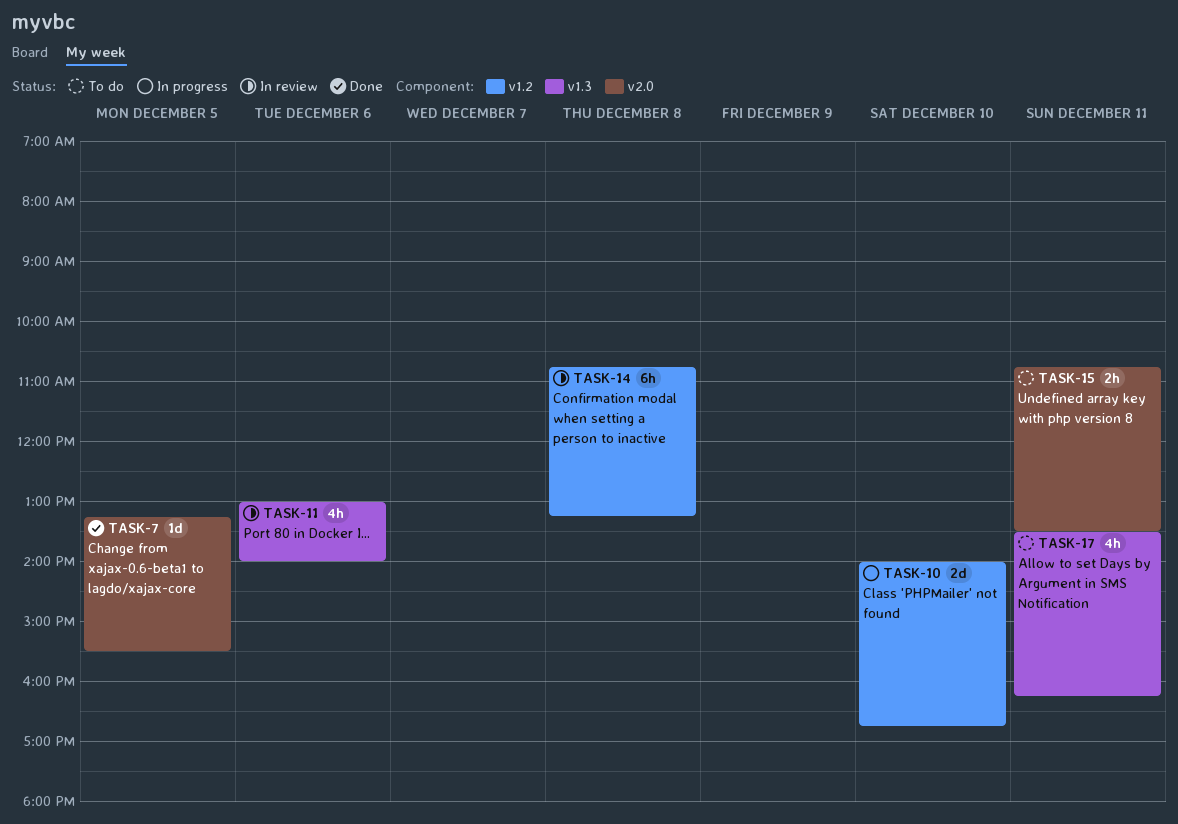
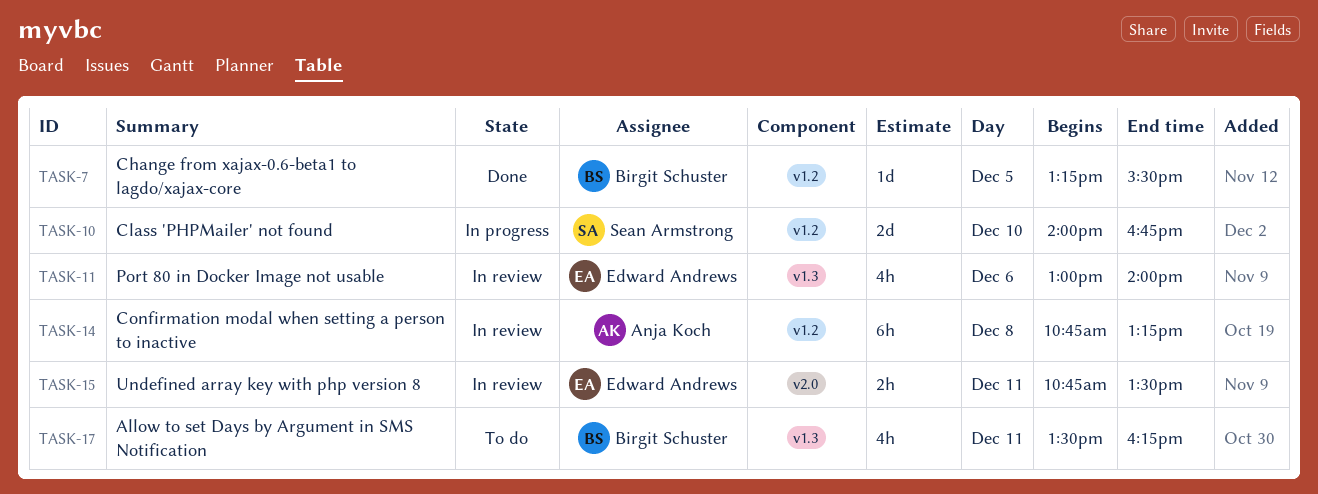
TASK-7, label: v2.0 -> v1.2
TASK-15, status: To do -> In review

